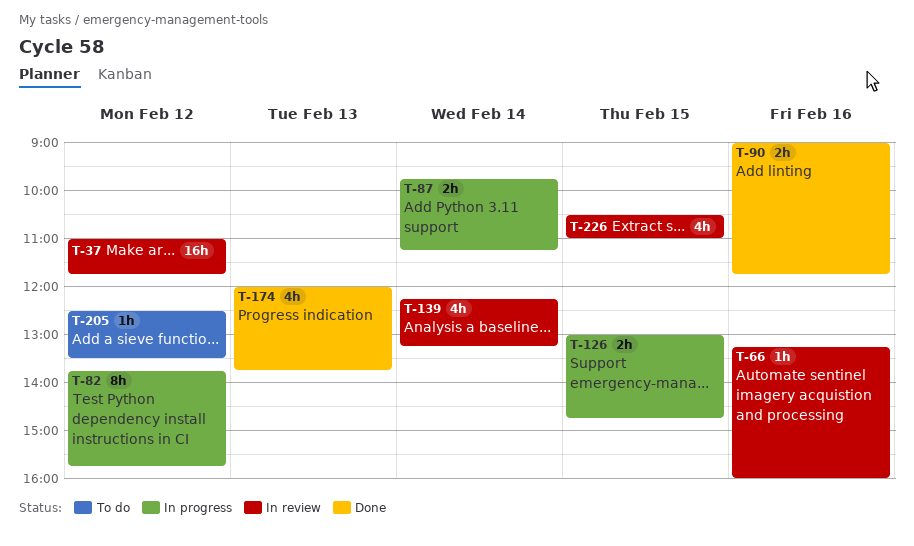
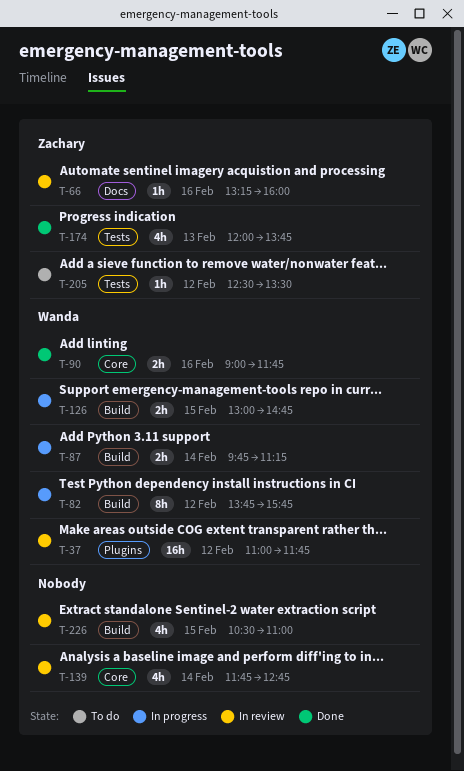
T-139, begins: 12:15 -> 11:45
T-139, ends: 13:15 -> 12:45

